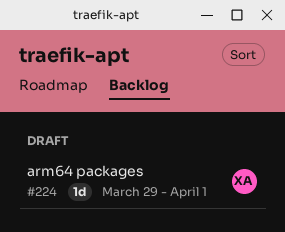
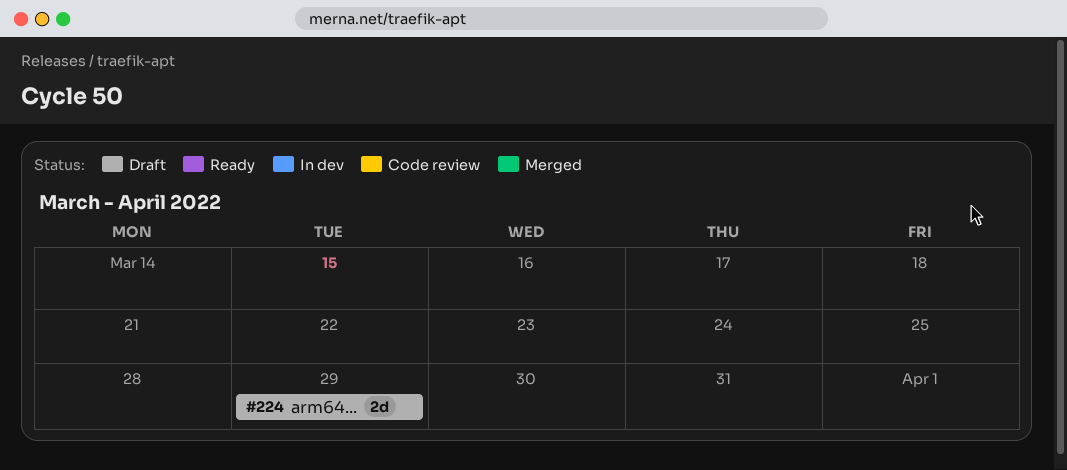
#224, estimate: 1d -> 2d
#224, due: Apr 1 -> Mar 29

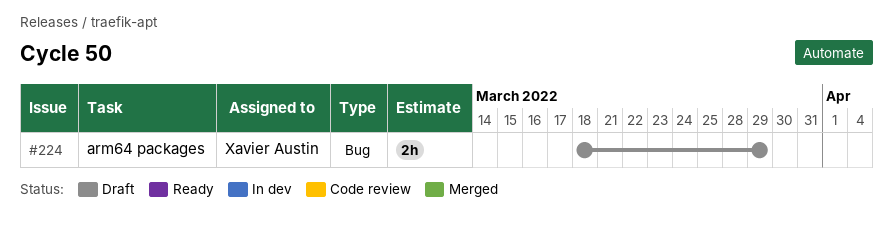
#224, estimate: 2d -> 2h
#224, start: Mar 29 -> Mar 18

